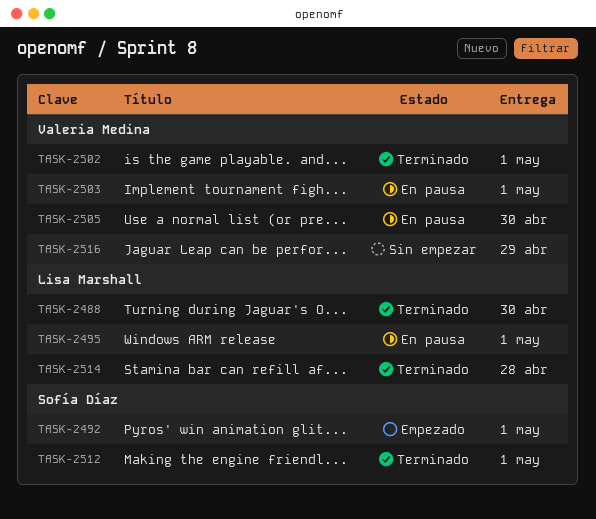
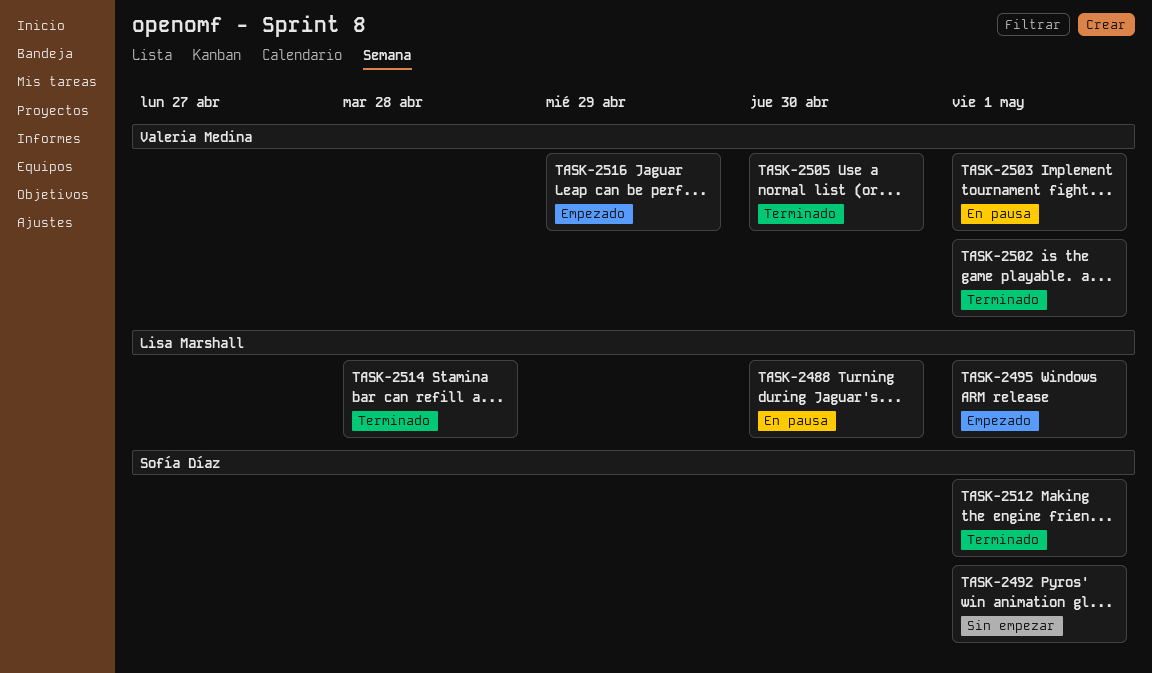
TASK-2488, status: Terminado -> En pausa
TASK-2492, status: Empezado -> Sin empezar
TASK-2495, status: En pausa -> Empezado
TASK-2505, status: En pausa -> Terminado
TASK-2516, status: Sin empezar -> Empezado

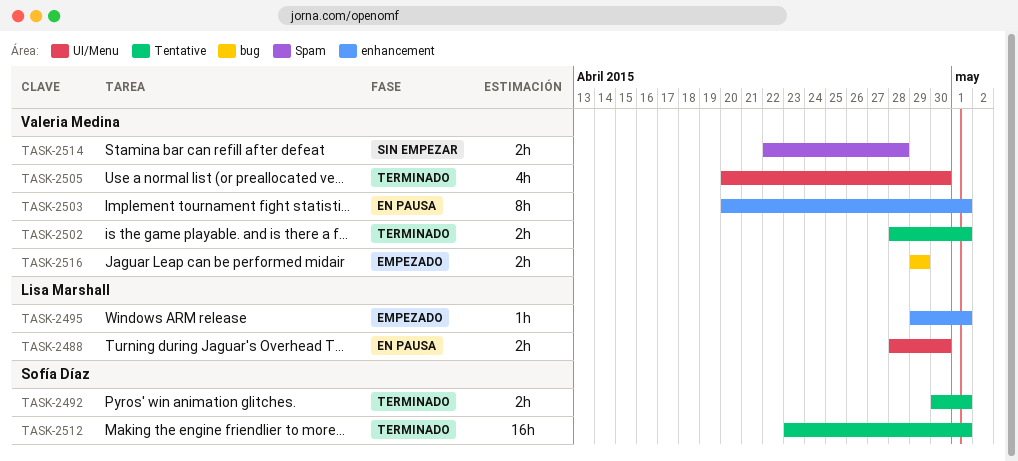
TASK-2492, status: Sin empezar -> Terminado
TASK-2514, status: Terminado -> Sin empezar
TASK-2514, owner: Lisa Marshall -> Valeria Medina

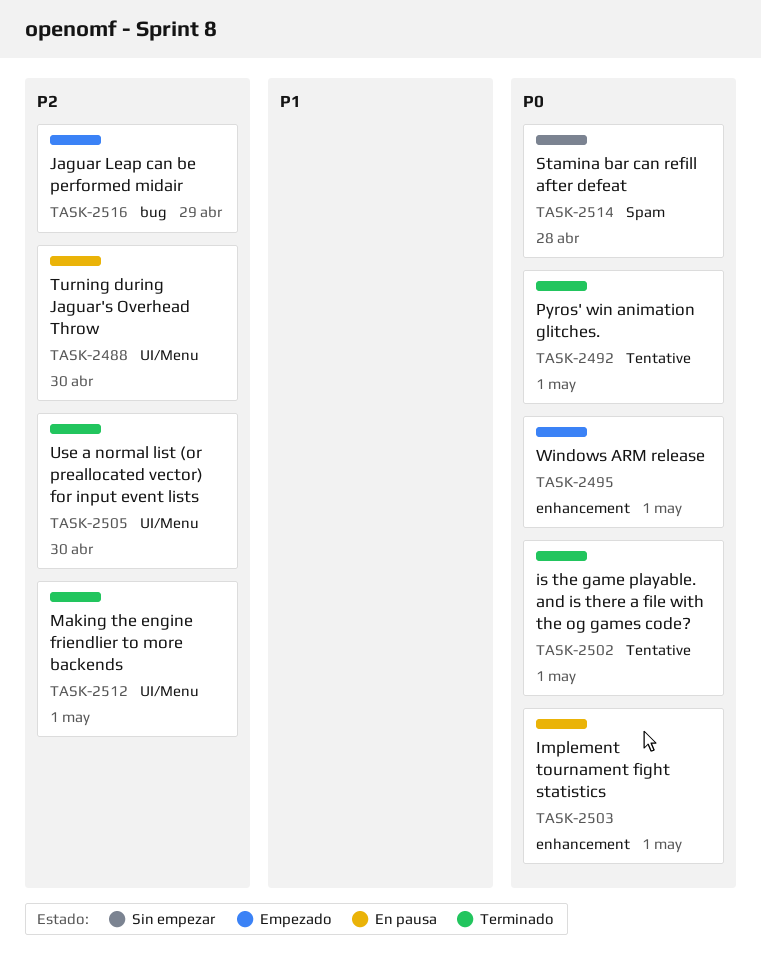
TASK-2512, label: Tentative -> UI/Menu

